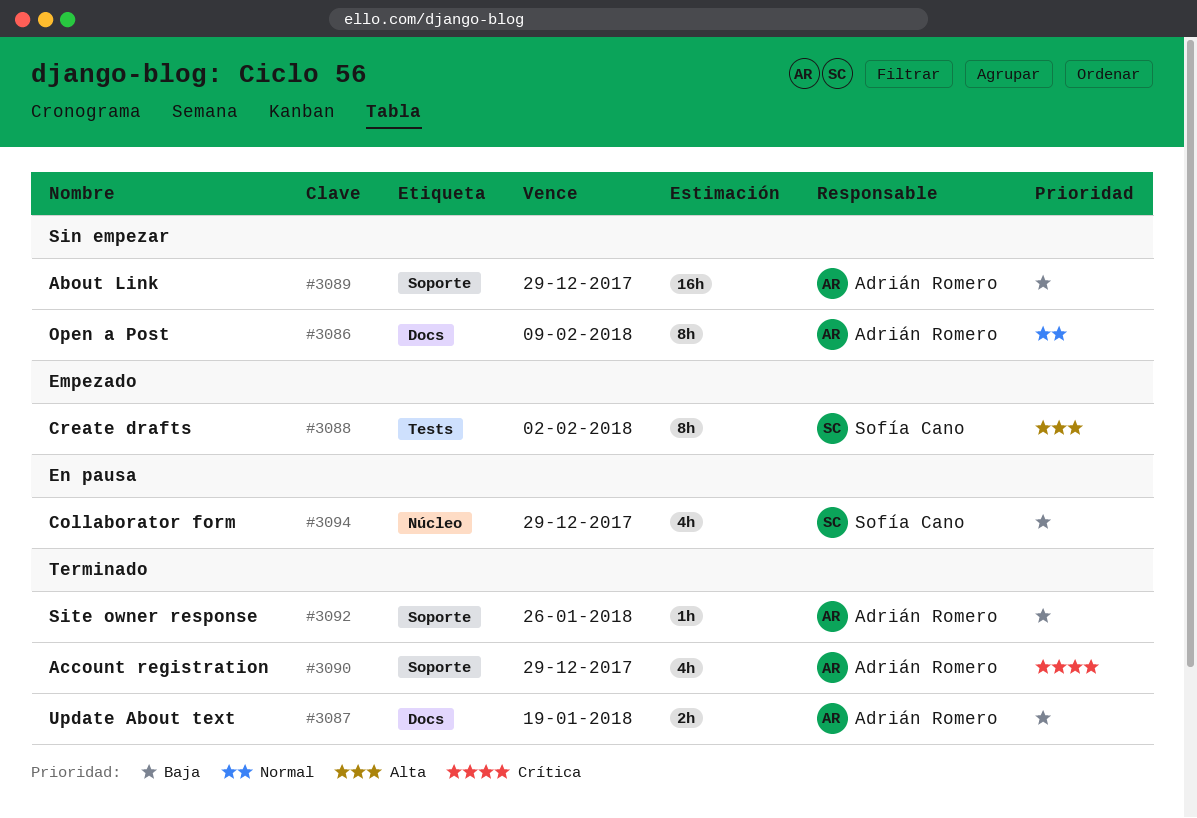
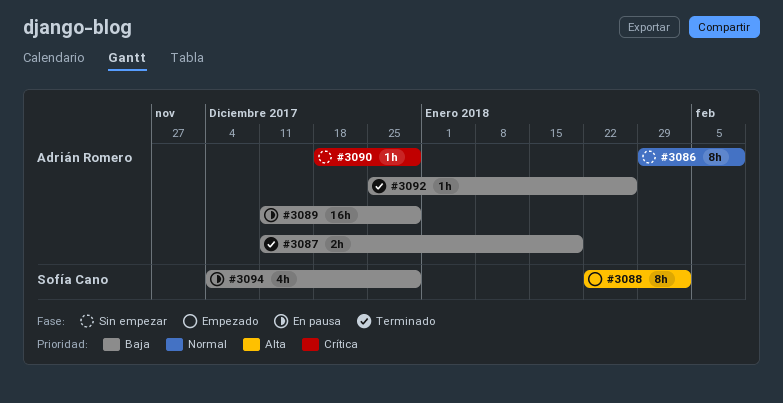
#3089, status: Sin empezar -> En pausa
#3090, status: Terminado -> Sin empezar
#3090, estimate: 4h -> 1h

